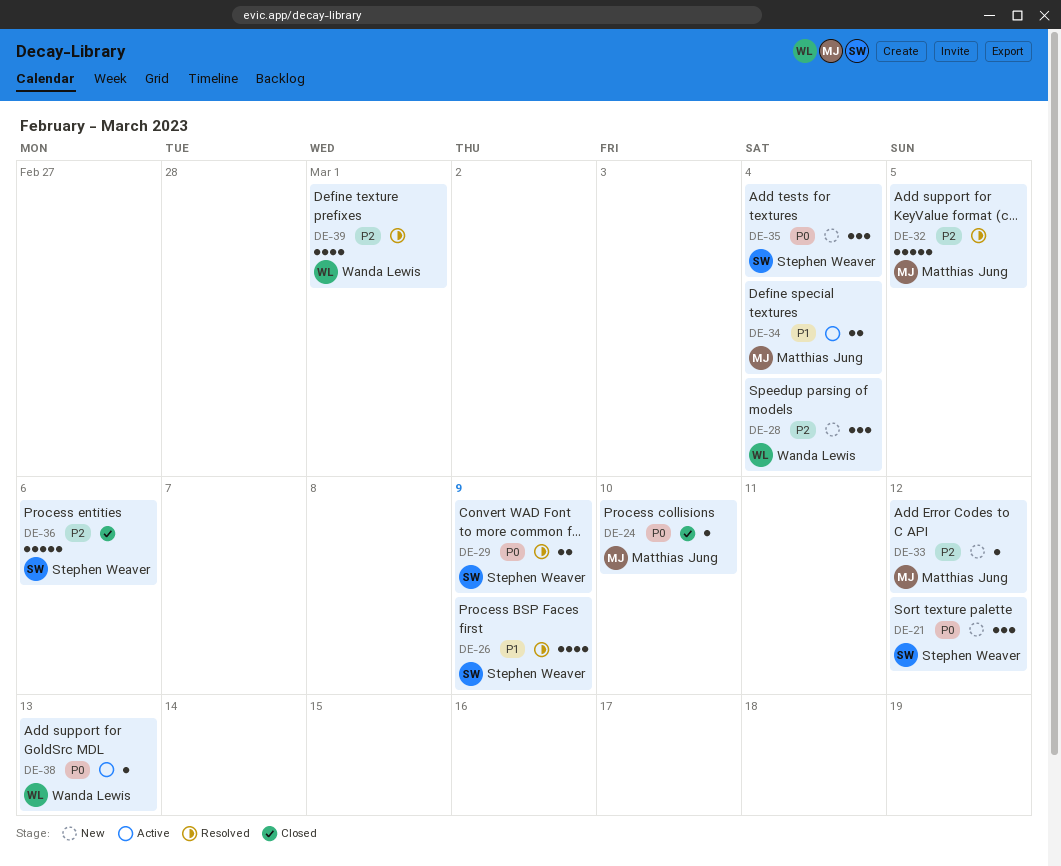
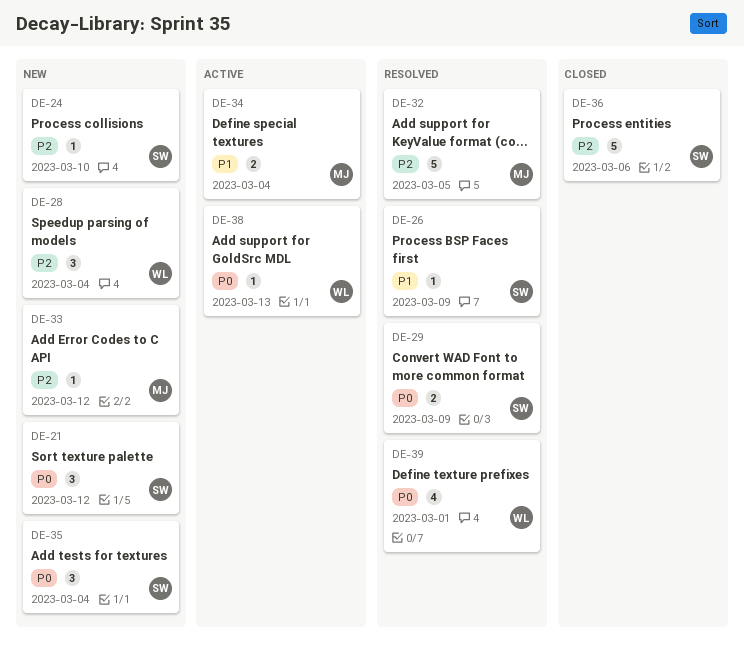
DE-24, status: Closed -> New
DE-24, owner: Matthias Jung -> Stephen Weaver
DE-24, priority: P0 -> P2
DE-26, estimate: 4 -> 1
DE-39, priority: P2 -> P0

